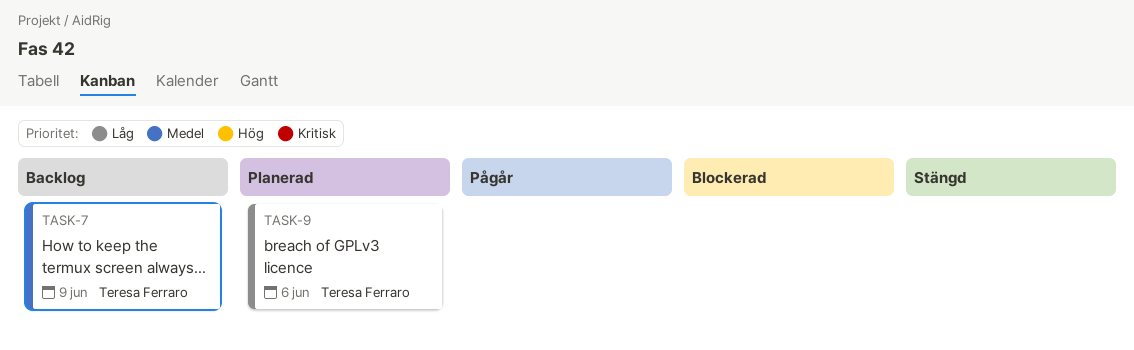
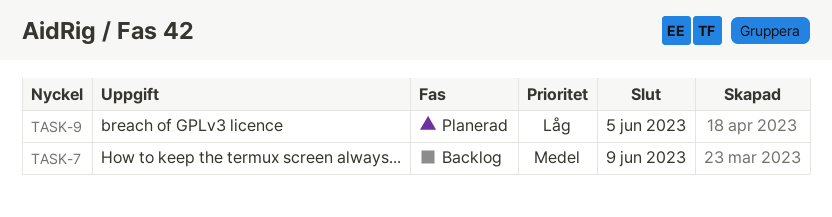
TASK-9, due: Jun 6 -> Jun 5

